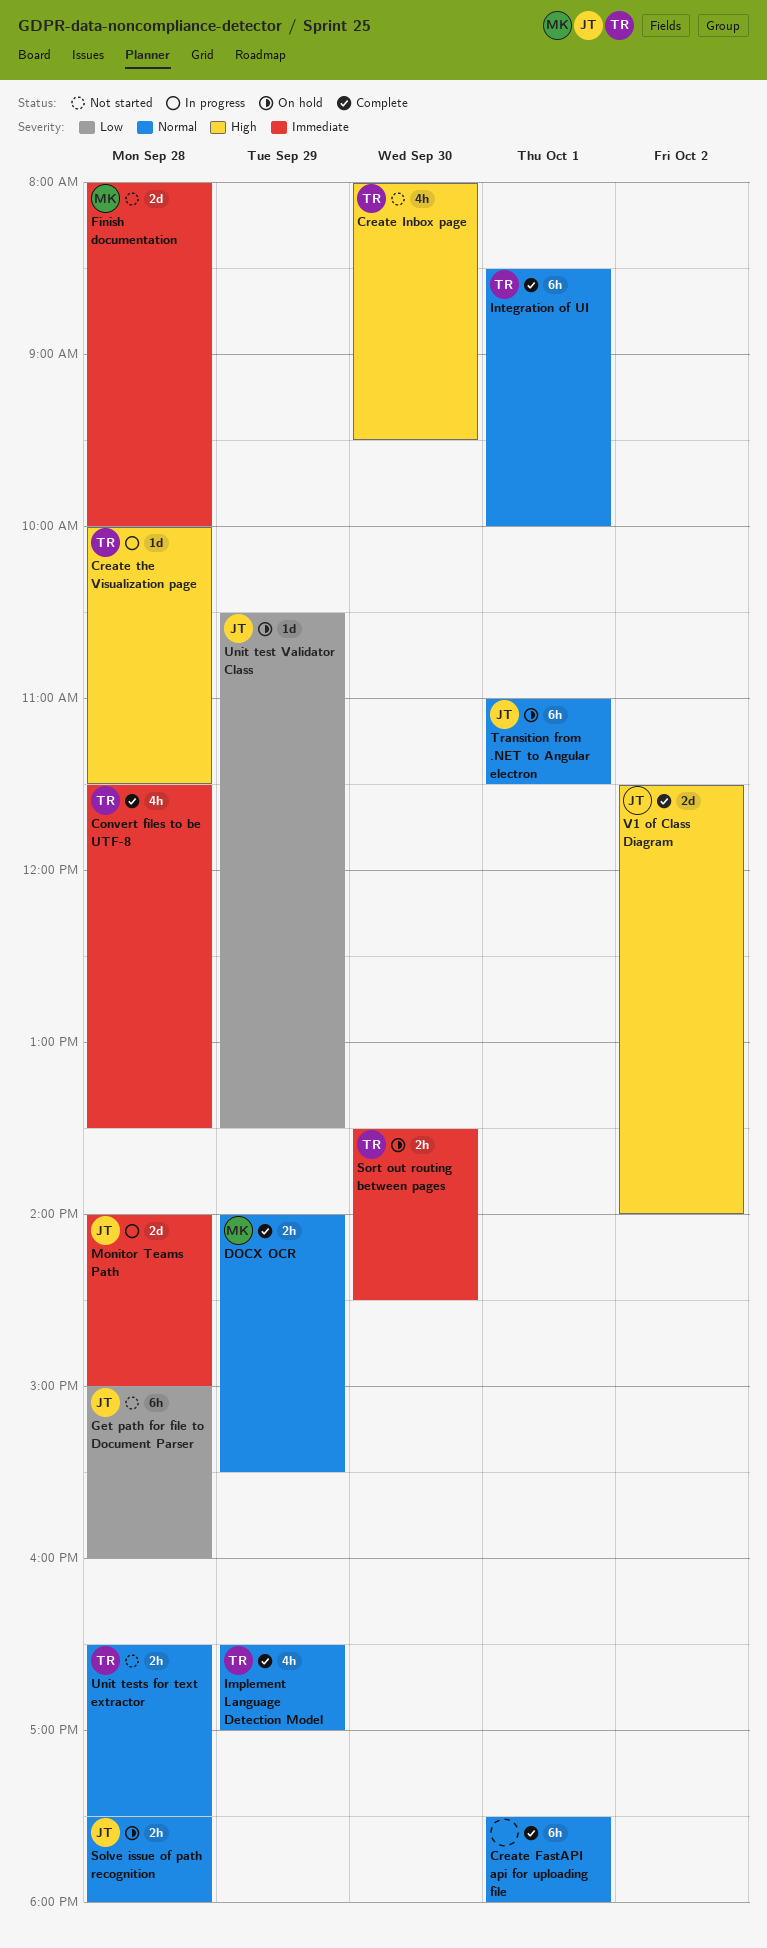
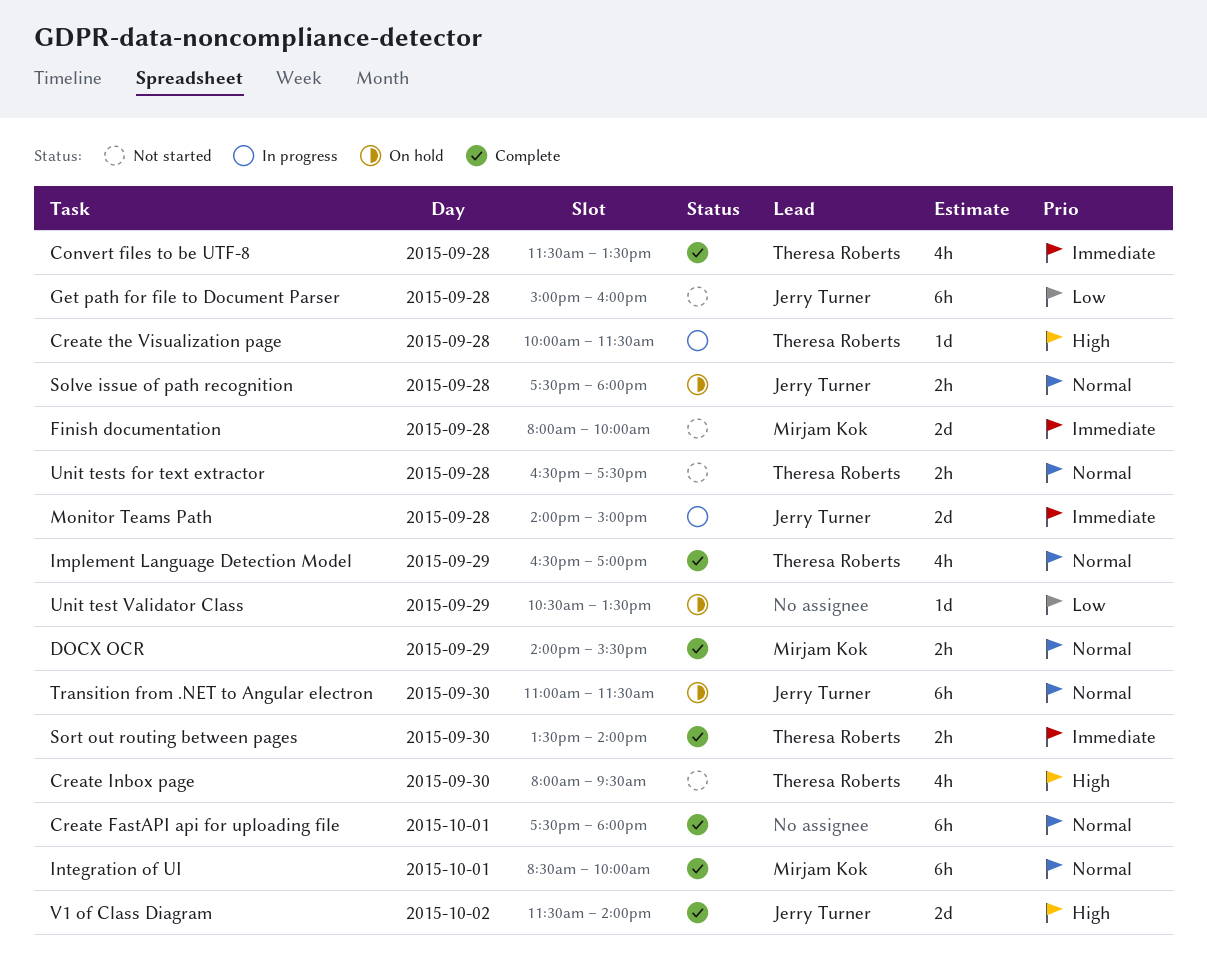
Integration of UI, owner: Theresa Roberts -> Mirjam Kok
Sort out routing between pages, status: On hold -> Complete
Sort out routing between pages, ends: 14:30 -> 14:00
Transition from .NET to Angular electron, day: Oct 1 -> Sep 30
Unit test Validator Class, owner: Jerry Turner -> none

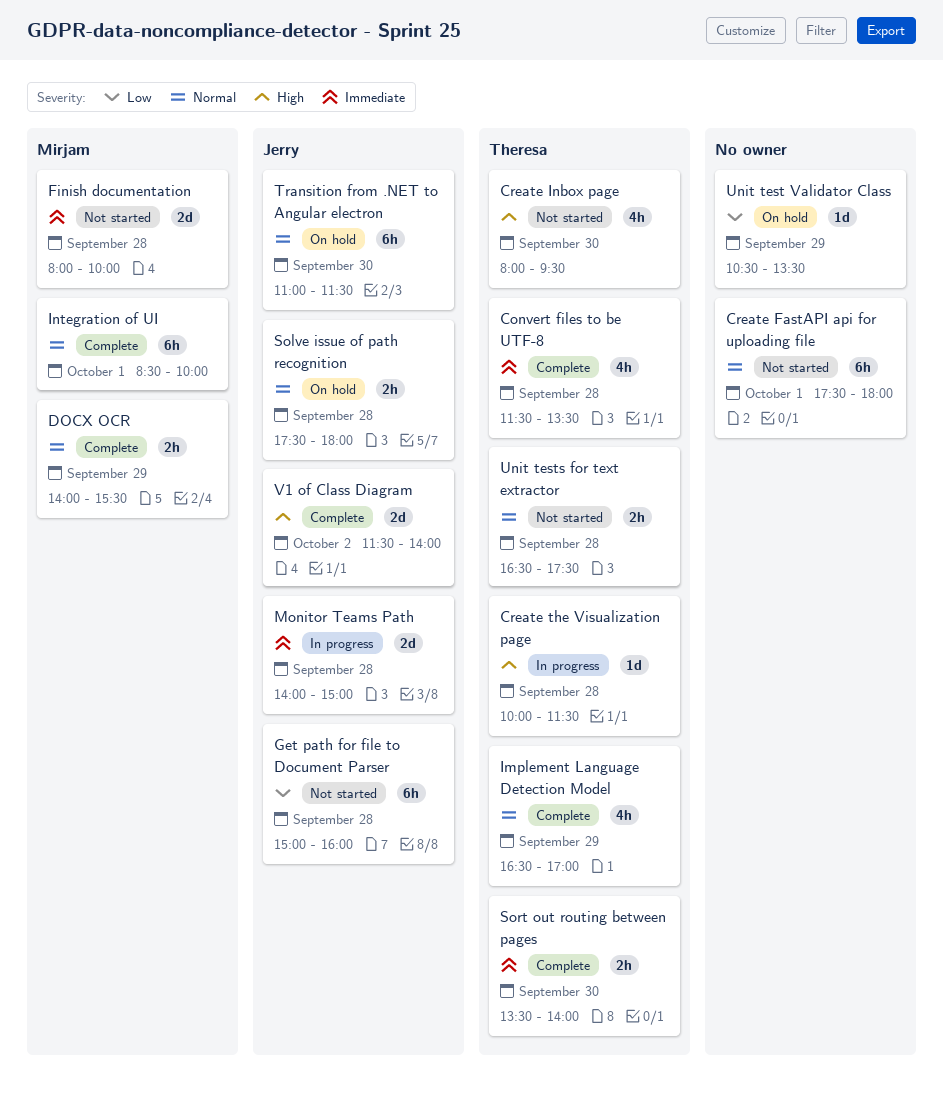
Create FastAPI api for uploading file, status: Complete -> Not started

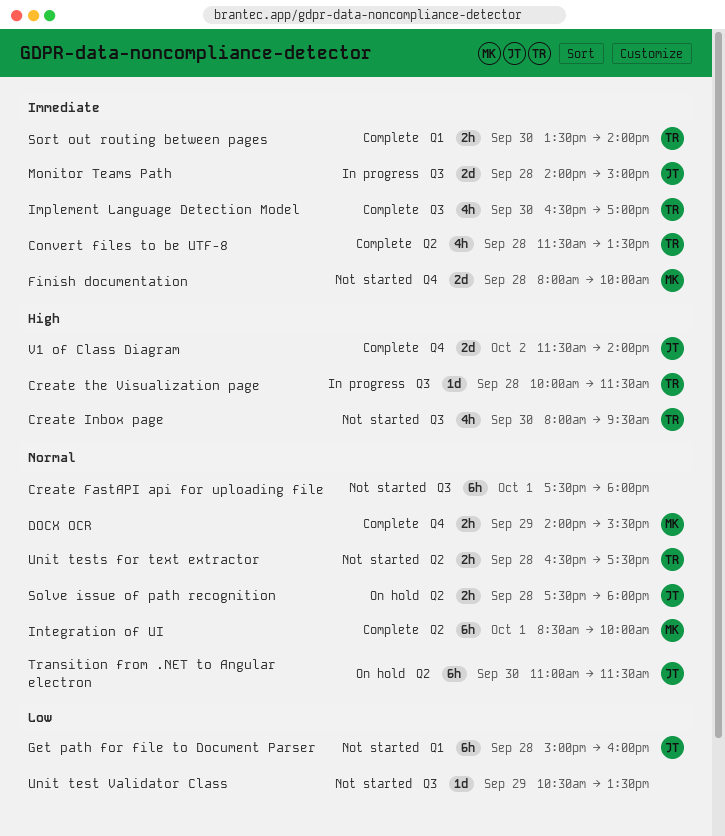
Implement Language Detection Model, priority: Normal -> Immediate
Implement Language Detection Model, day: Sep 29 -> Sep 30
Unit test Validator Class, status: On hold -> Not started

